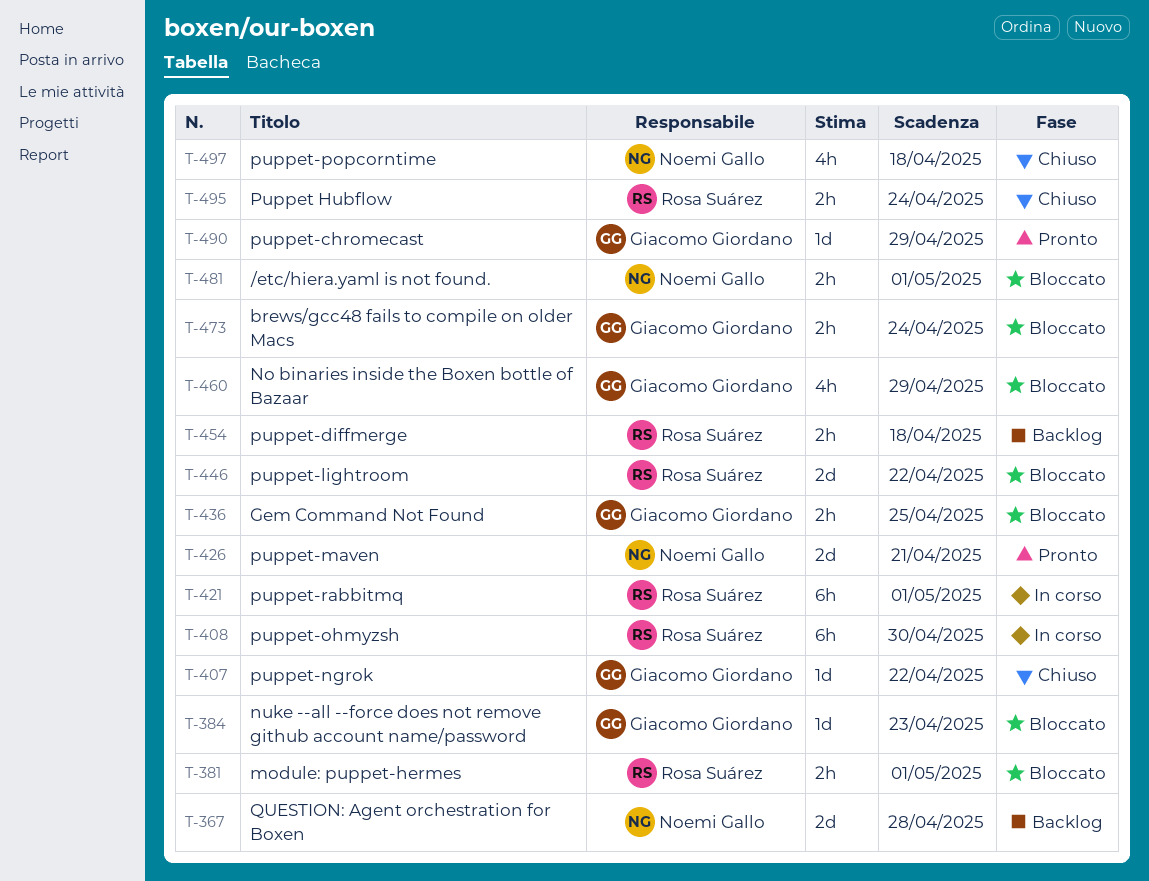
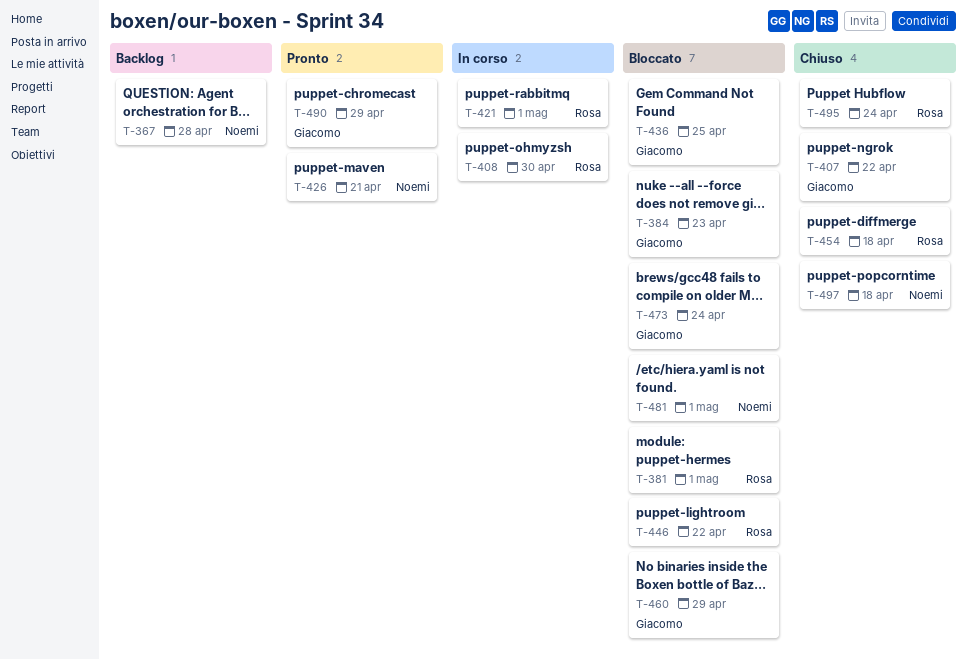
T-454, status: Backlog -> Chiuso

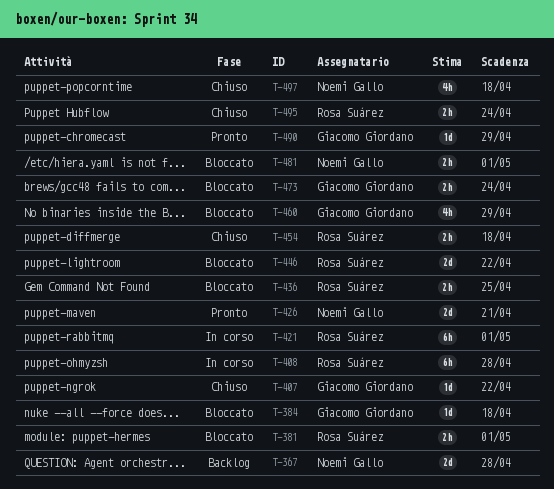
T-384, due: Apr 23 -> Apr 18
T-408, due: Apr 30 -> Apr 28
T-436, owner: Giacomo Giordano -> Rosa Suárez

